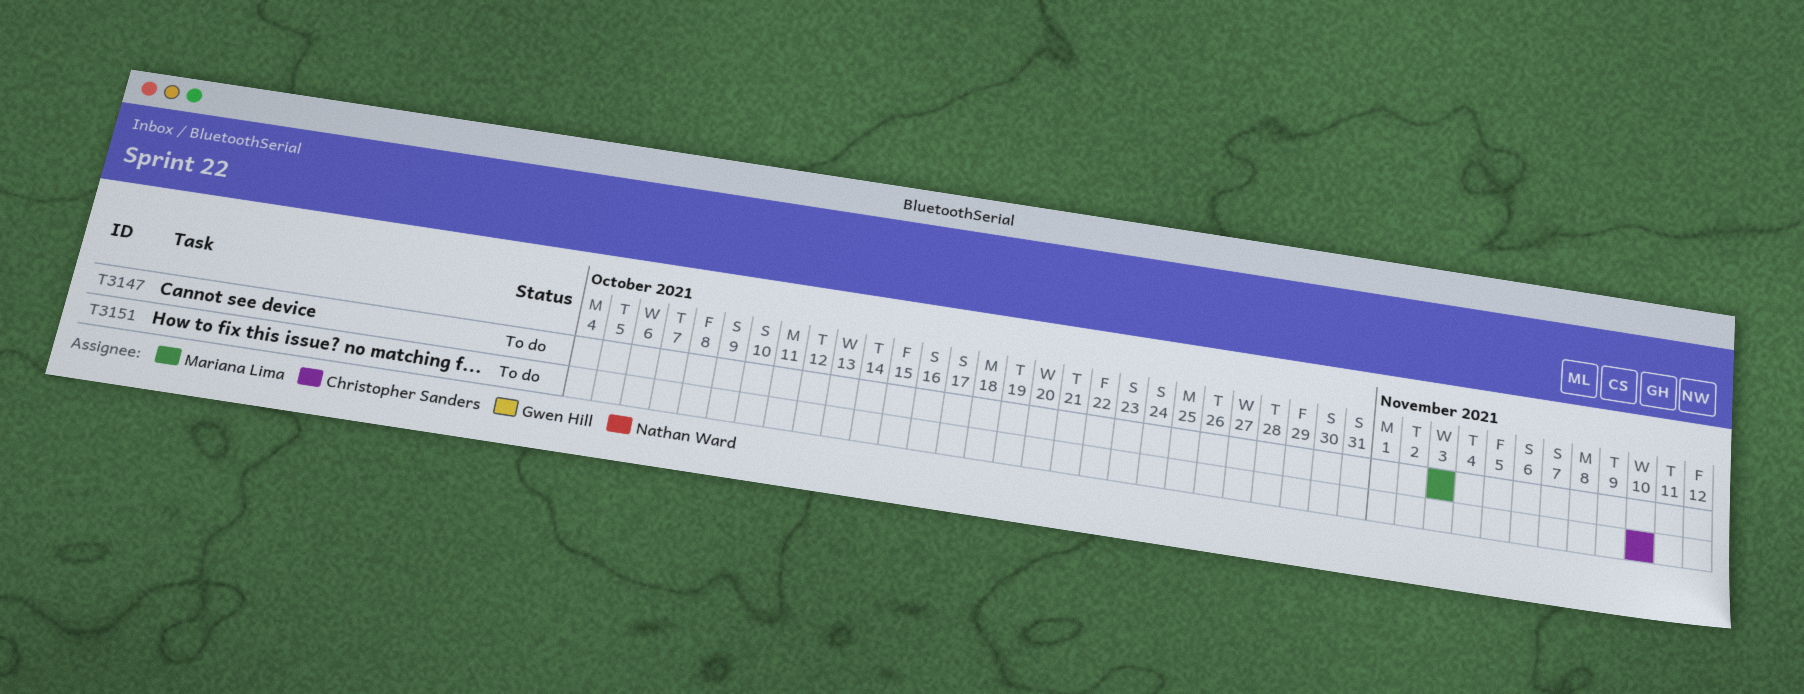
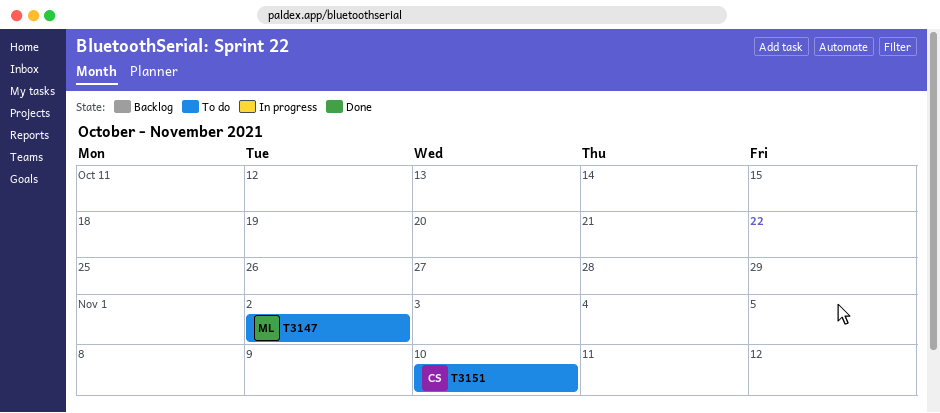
T3147, start: Nov 3 -> Nov 2
T3147, due: Nov 3 -> Nov 2

